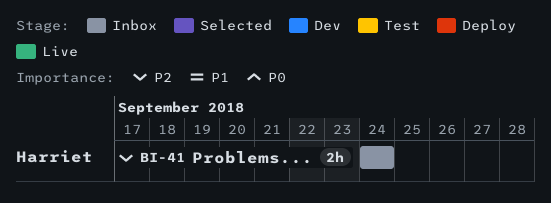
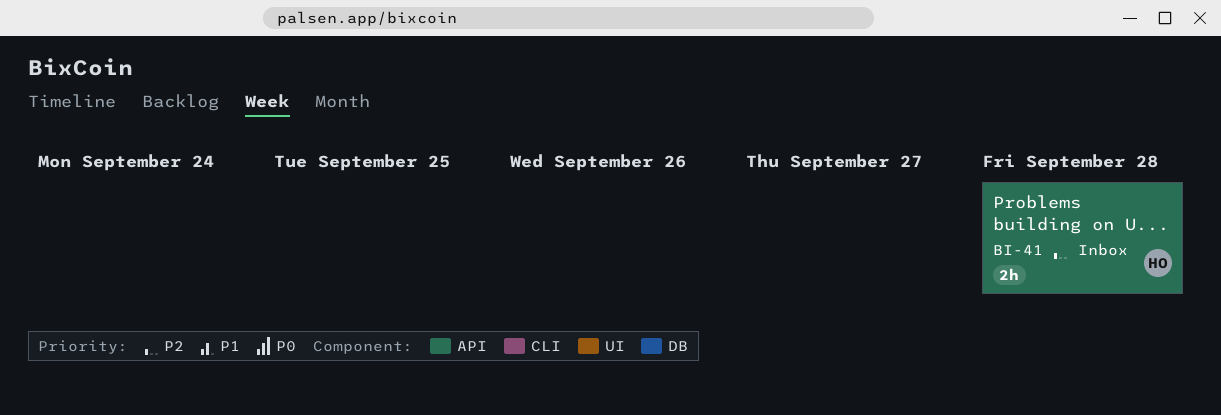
BI-41, due: Sep 24 -> Sep 28

